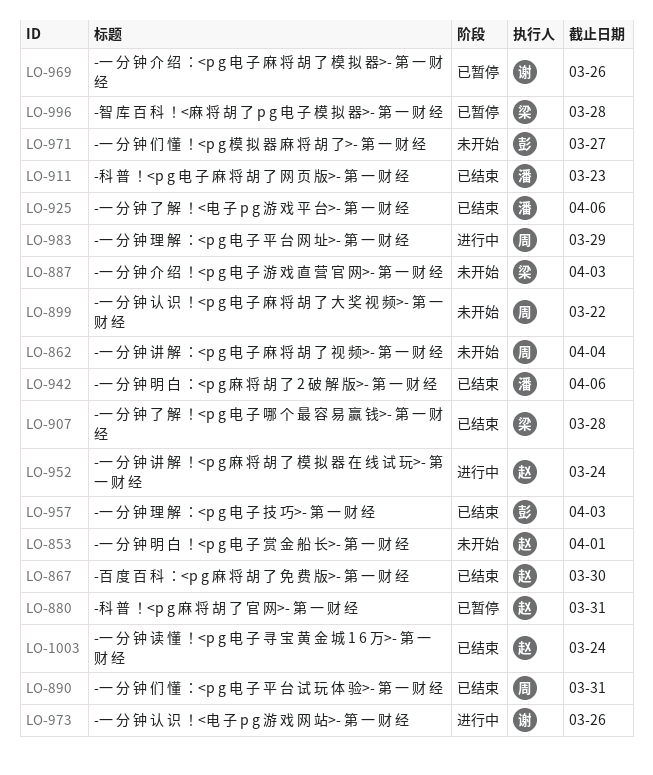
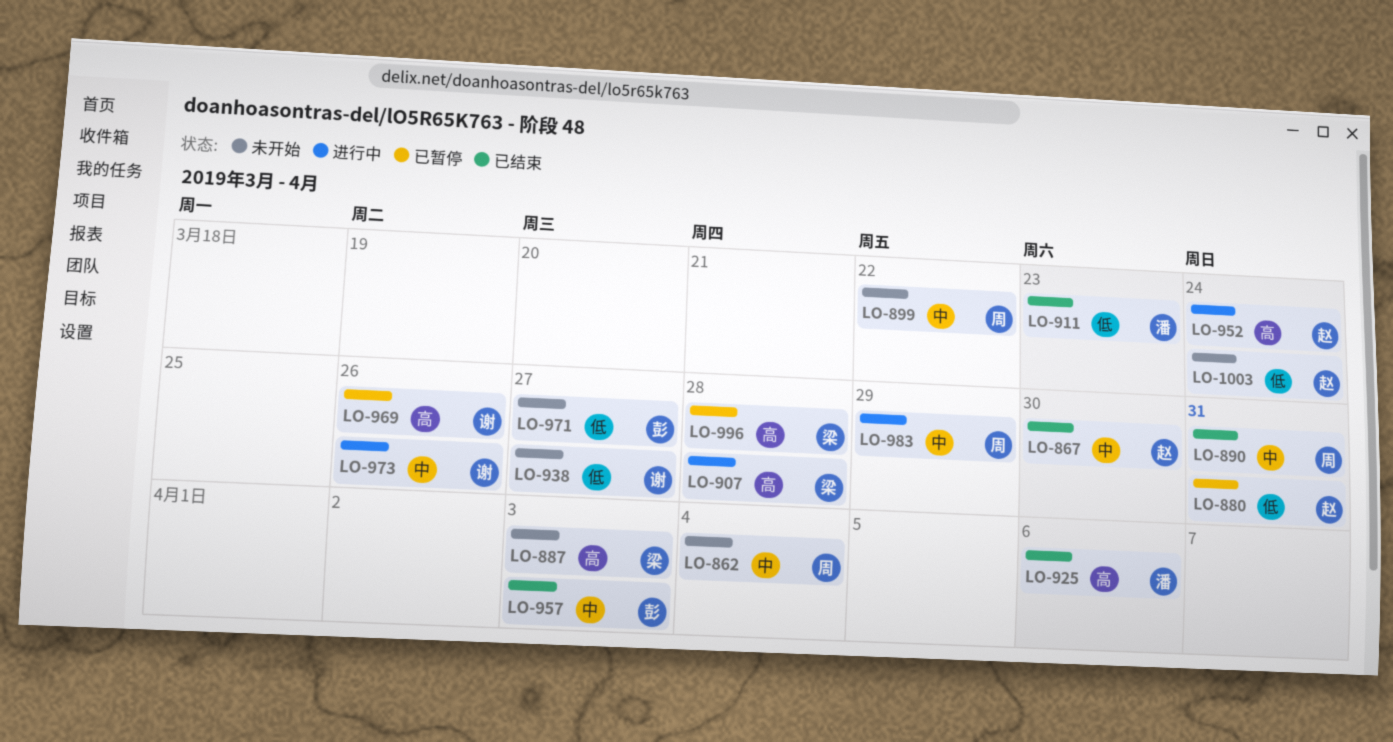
LO-853: present -> none
LO-907, status: 已结束 -> 进行中
LO-938: none -> present
LO-942: present -> none
LO-1003, status: 已结束 -> 未开始

